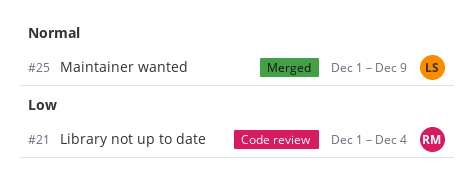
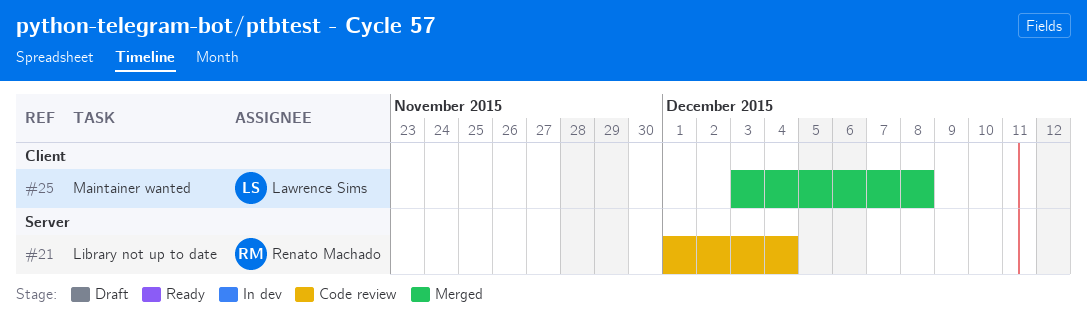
#25, start: Dec 1 -> Dec 3
#25, due: Dec 9 -> Dec 8

